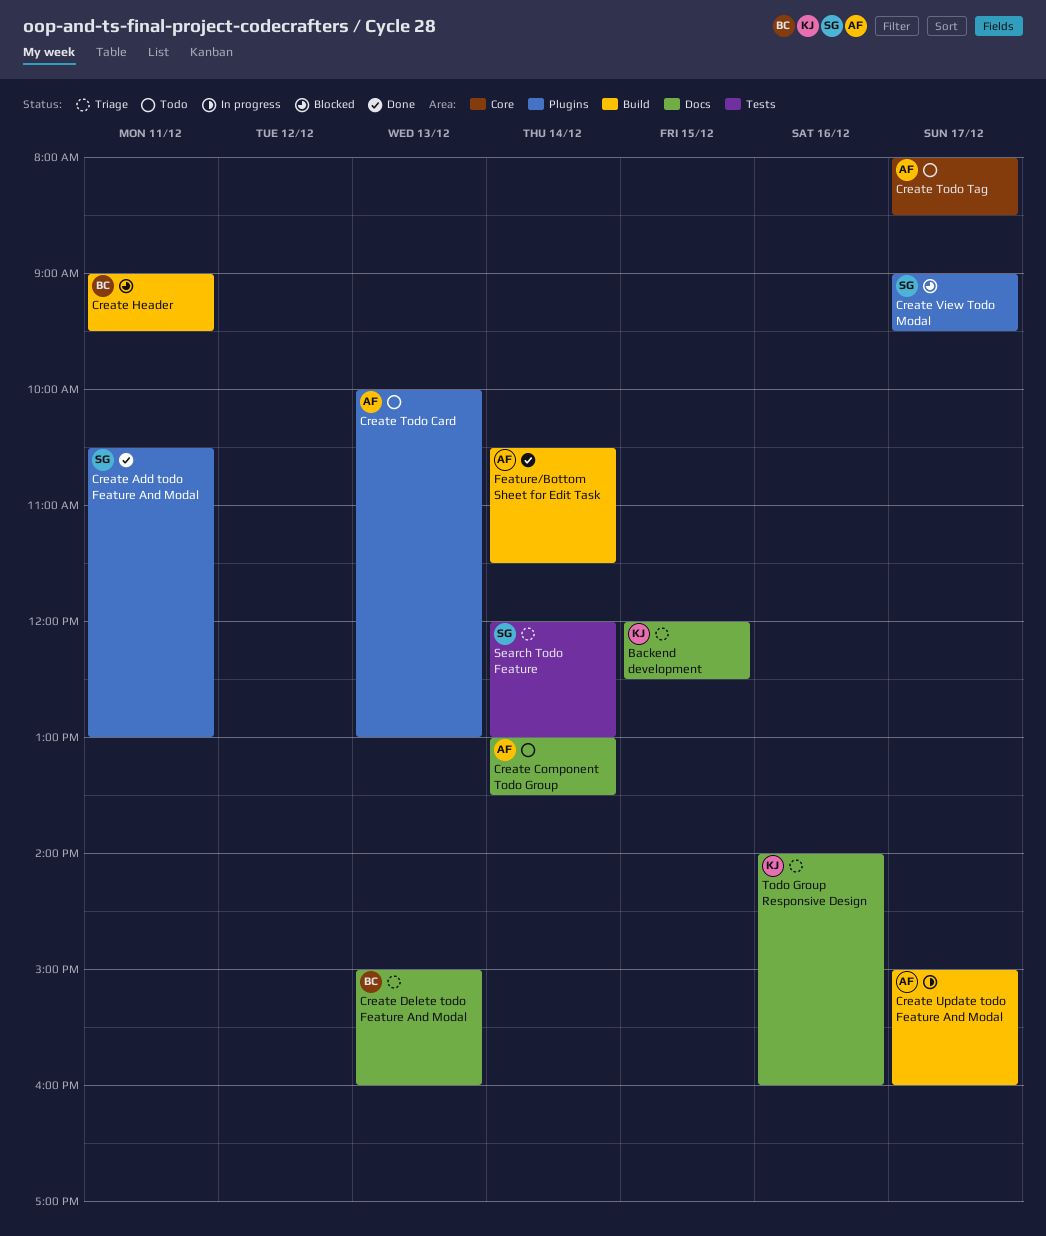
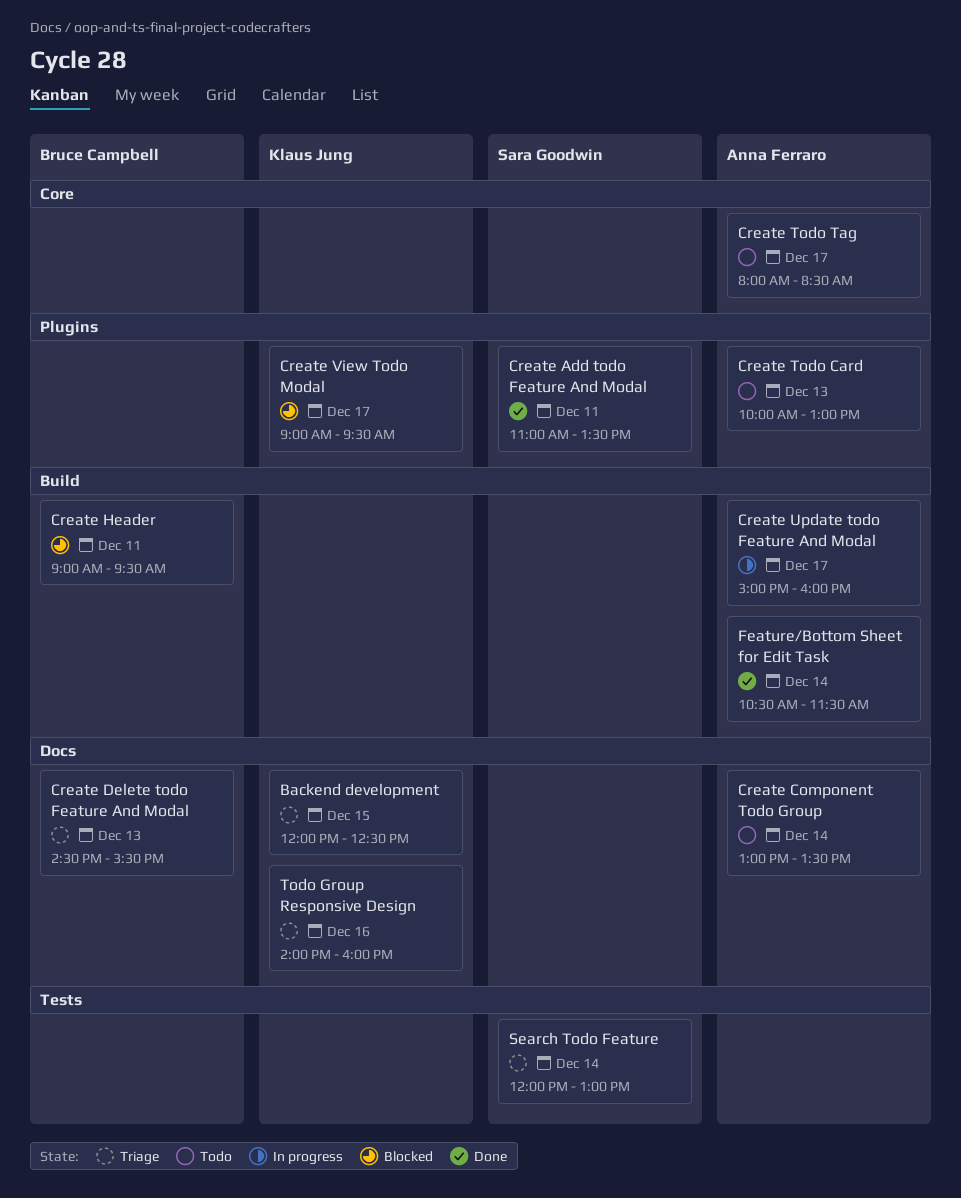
Create Add todo Feature And Modal, begins: 10:30 -> 11:00
Create Add todo Feature And Modal, ends: 13:00 -> 13:30
Create Delete todo Feature And Modal, begins: 15:00 -> 14:30
Create Delete todo Feature And Modal, ends: 16:00 -> 15:30
Create View Todo Modal, owner: Sara Goodwin -> Klaus Jung

